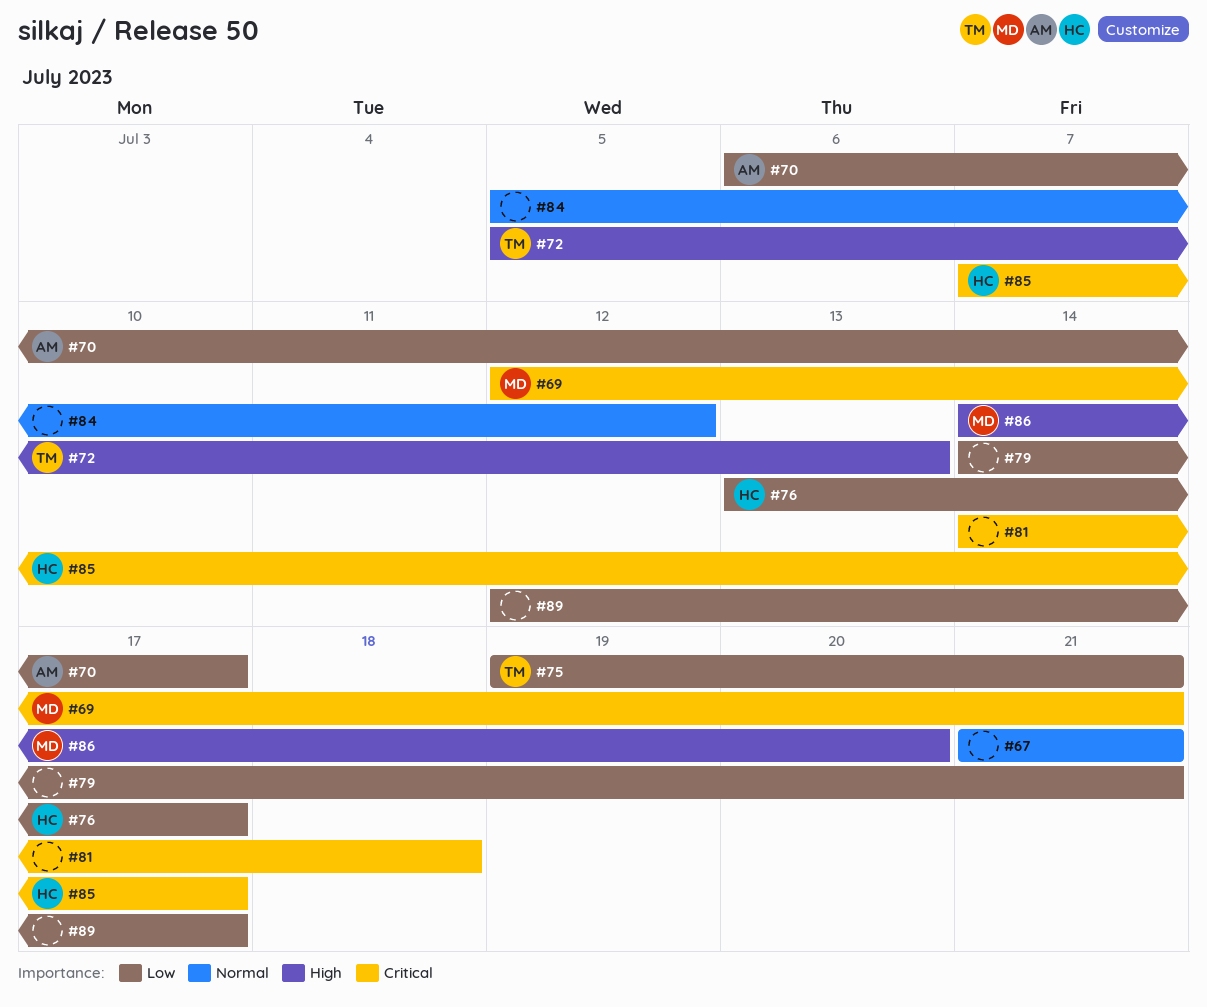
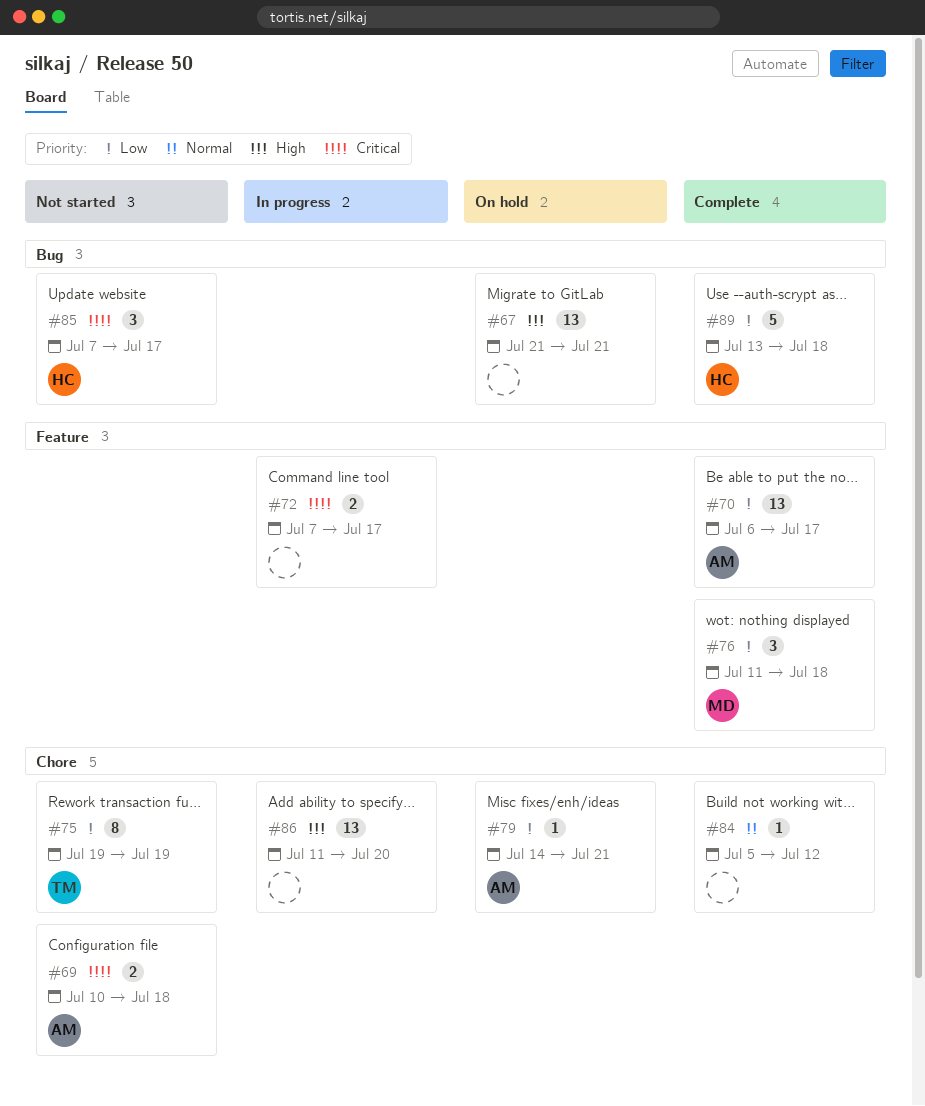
#67, priority: Normal -> High
#69, owner: MD -> AM
#69, start: Jul 12 -> Jul 10
#69, due: Jul 21 -> Jul 18
#72, owner: TM -> none
#72, priority: High -> Critical
#72, start: Jul 5 -> Jul 7
#72, due: Jul 13 -> Jul 17
#75, due: Jul 21 -> Jul 19
#76, owner: HC -> MD
#76, start: Jul 13 -> Jul 11
#76, due: Jul 17 -> Jul 18
#79, owner: none -> AM
#81: present -> none
#86, owner: MD -> none
#86, start: Jul 14 -> Jul 11
#89, owner: none -> HC
#89, start: Jul 12 -> Jul 13
#89, due: Jul 17 -> Jul 18

